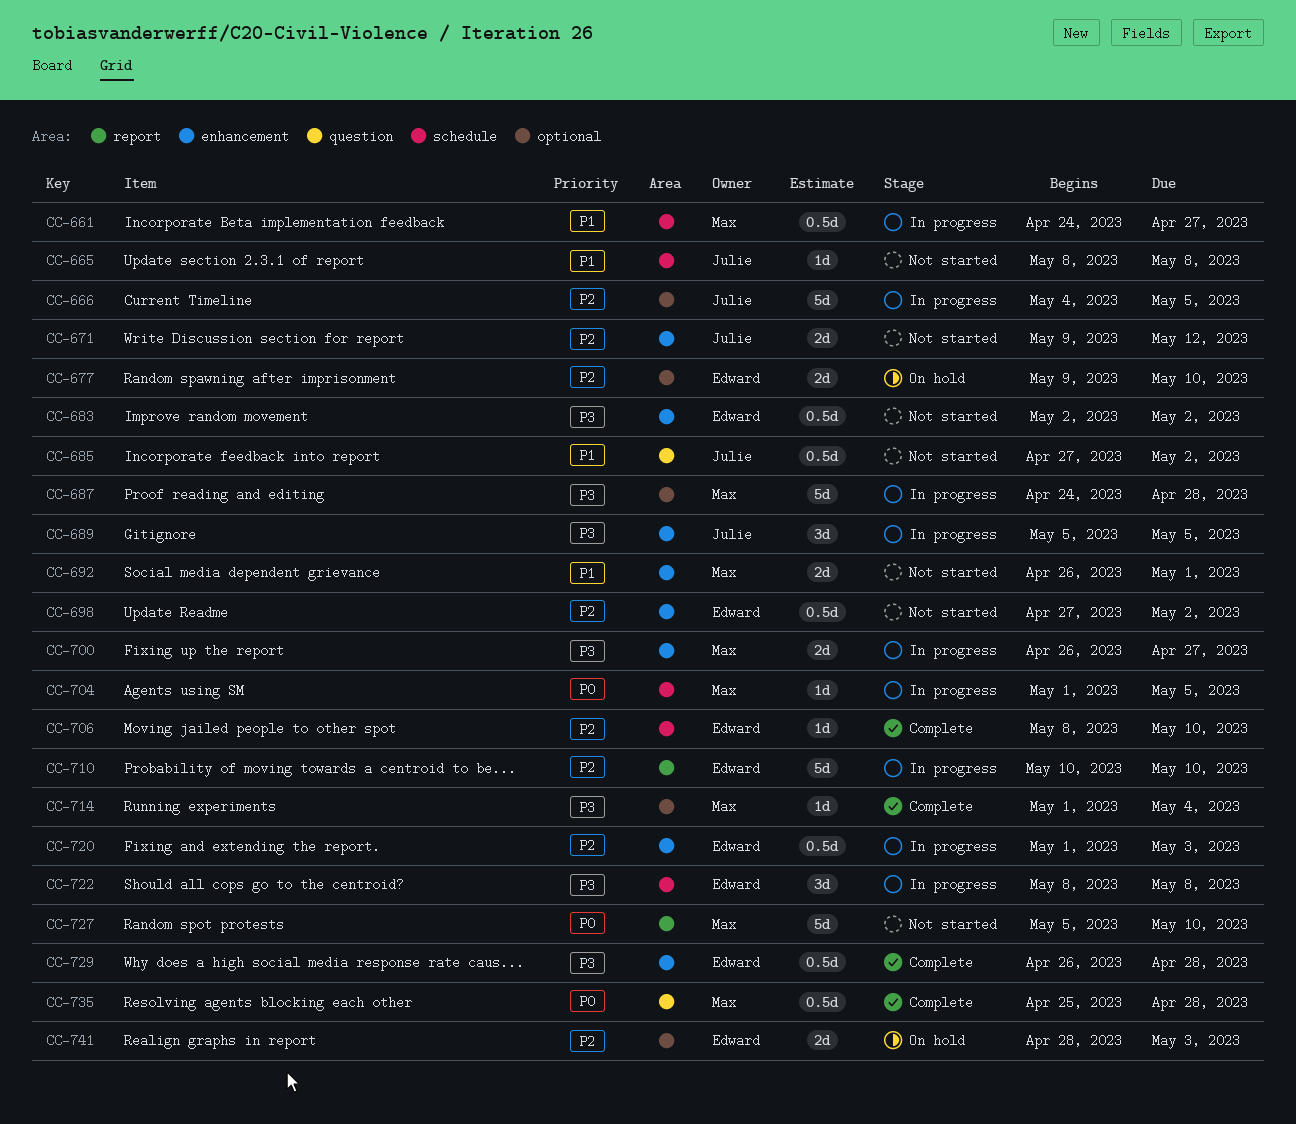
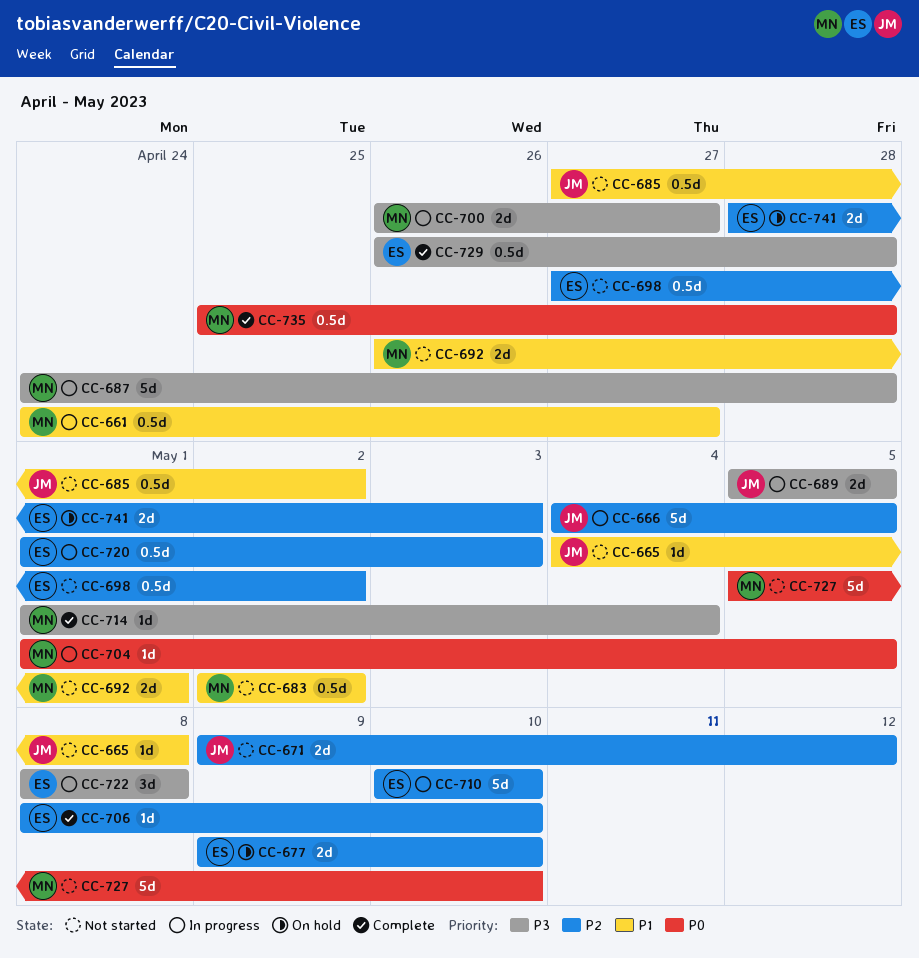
CC-665, start: May 8 -> May 4
CC-683, owner: Edward -> Max
CC-683, priority: P3 -> P1
CC-689, estimate: 3d -> 2d

